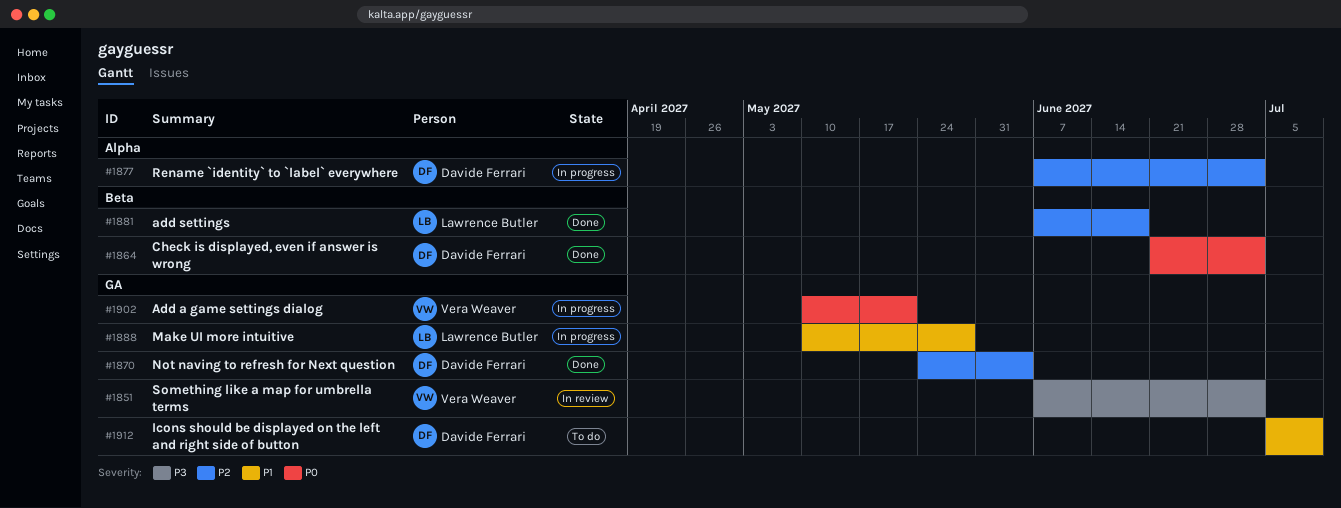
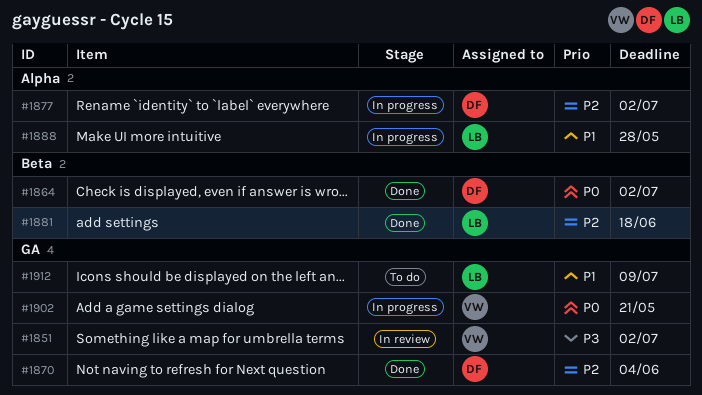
#1888, label: GA -> Alpha
#1912, owner: Davide Ferrari -> Lawrence Butler

